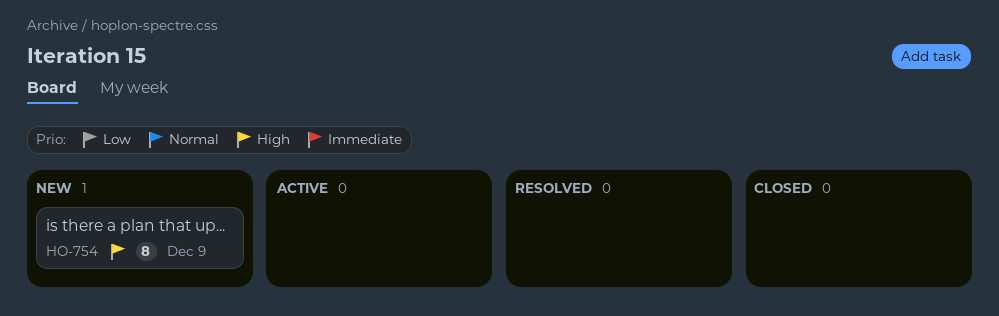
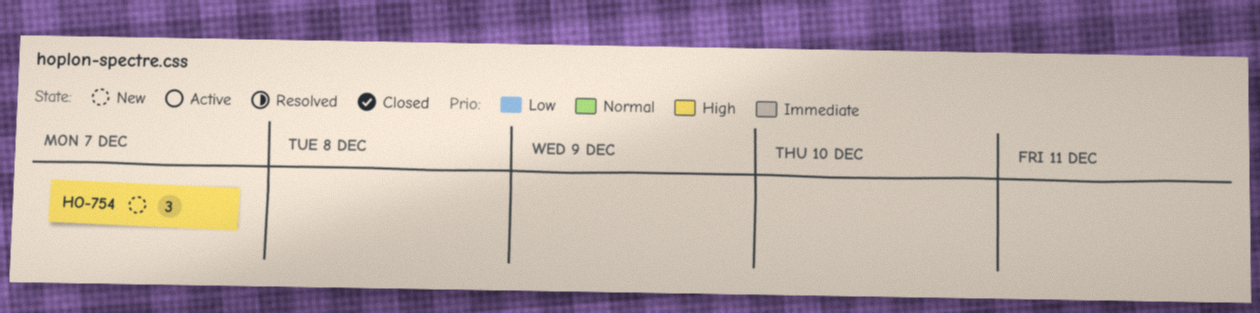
HO-754, estimate: 8 -> 3
HO-754, due: Dec 9 -> Dec 7

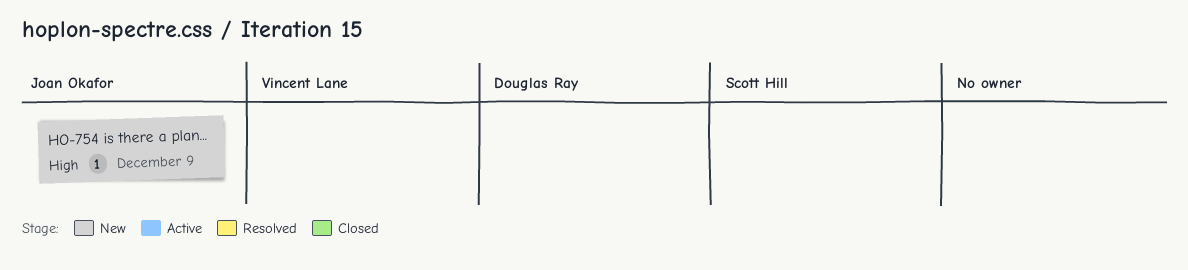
HO-754, estimate: 3 -> 1
HO-754, due: Dec 7 -> Dec 9

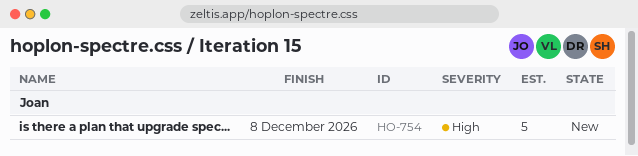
HO-754, estimate: 1 -> 5
HO-754, due: Dec 9 -> Dec 8

